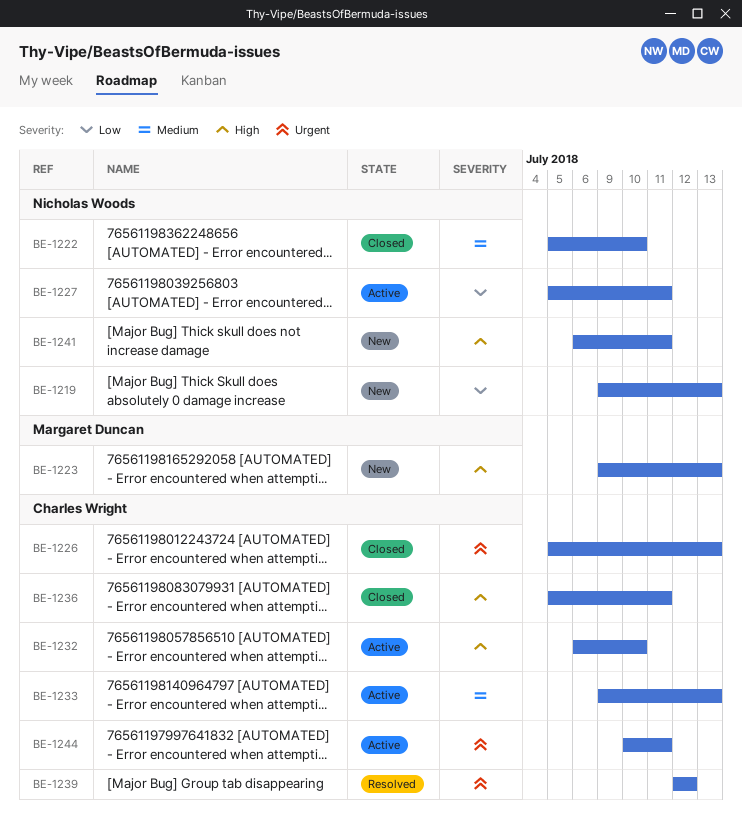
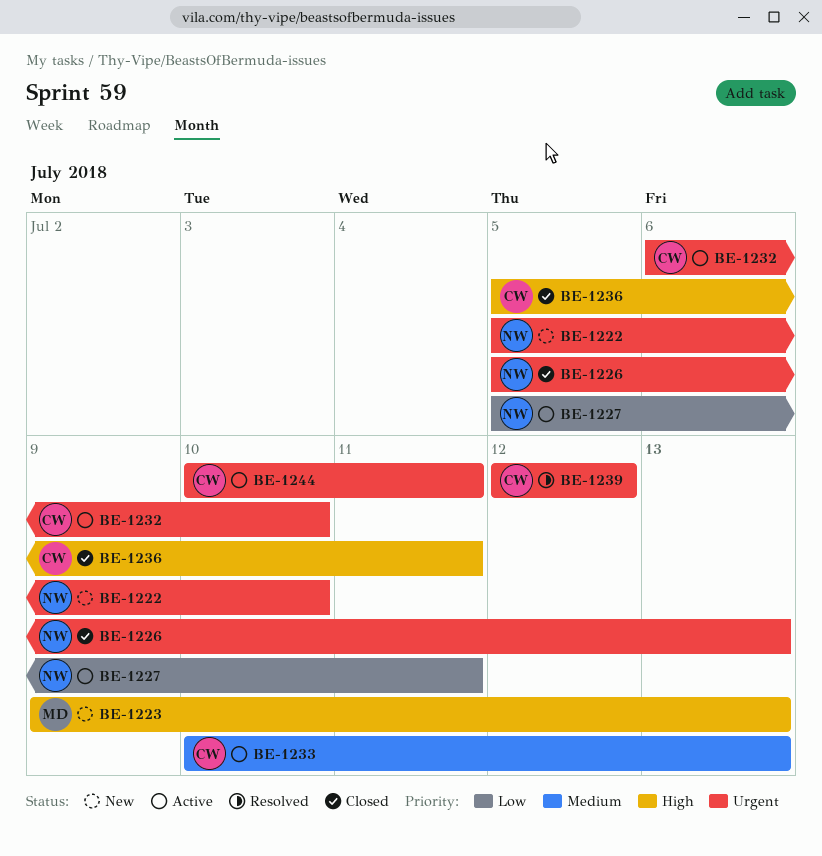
BE-1219: present -> none
BE-1222, status: Closed -> New
BE-1222, priority: Medium -> Urgent
BE-1226, owner: Charles Wright -> Nicholas Woods
BE-1232, priority: High -> Urgent
BE-1233, start: Jul 9 -> Jul 10
BE-1241: present -> none

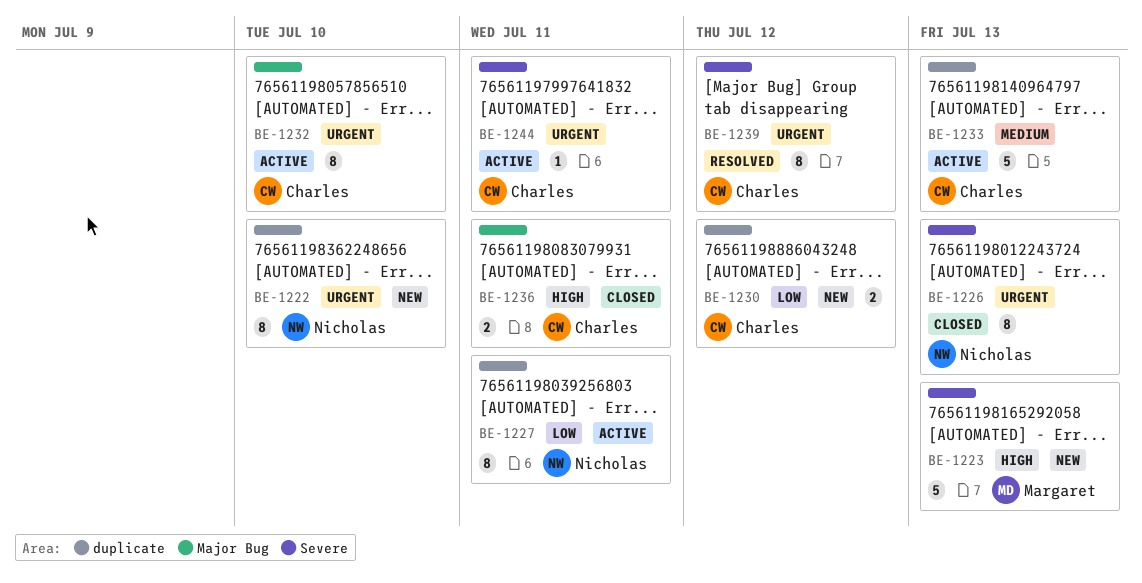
BE-1230: none -> present

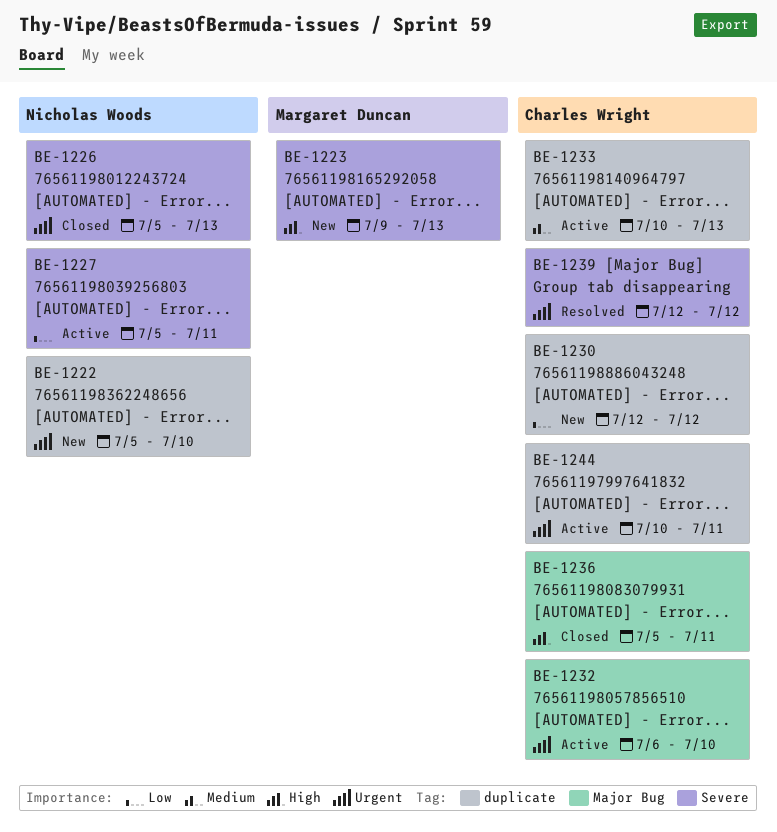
BE-1227, label: duplicate -> Severe
BE-1244, label: Severe -> duplicate

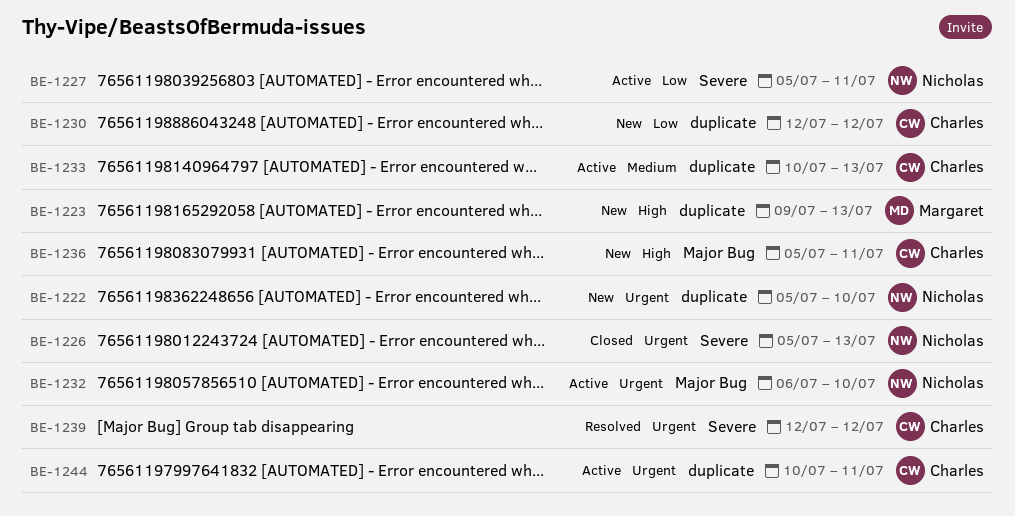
BE-1223, label: Severe -> duplicate
BE-1232, owner: Charles Wright -> Nicholas Woods
BE-1236, status: Closed -> New

